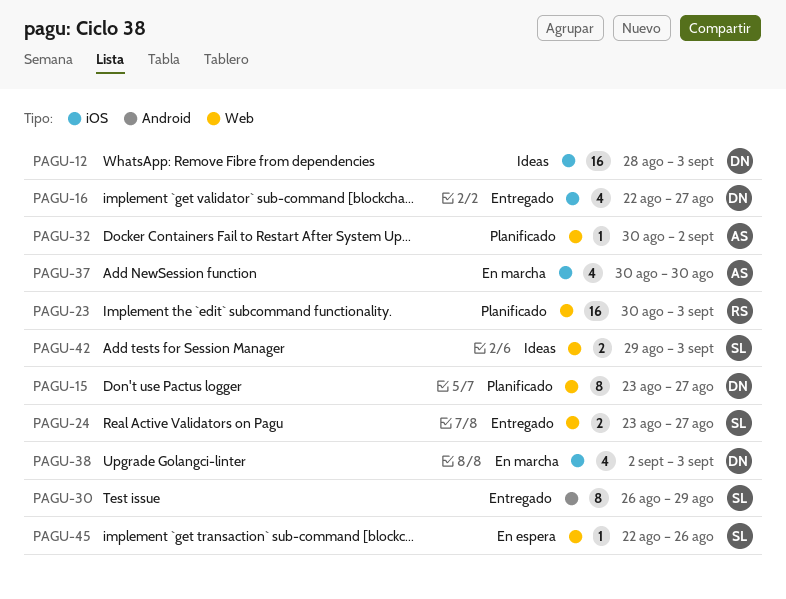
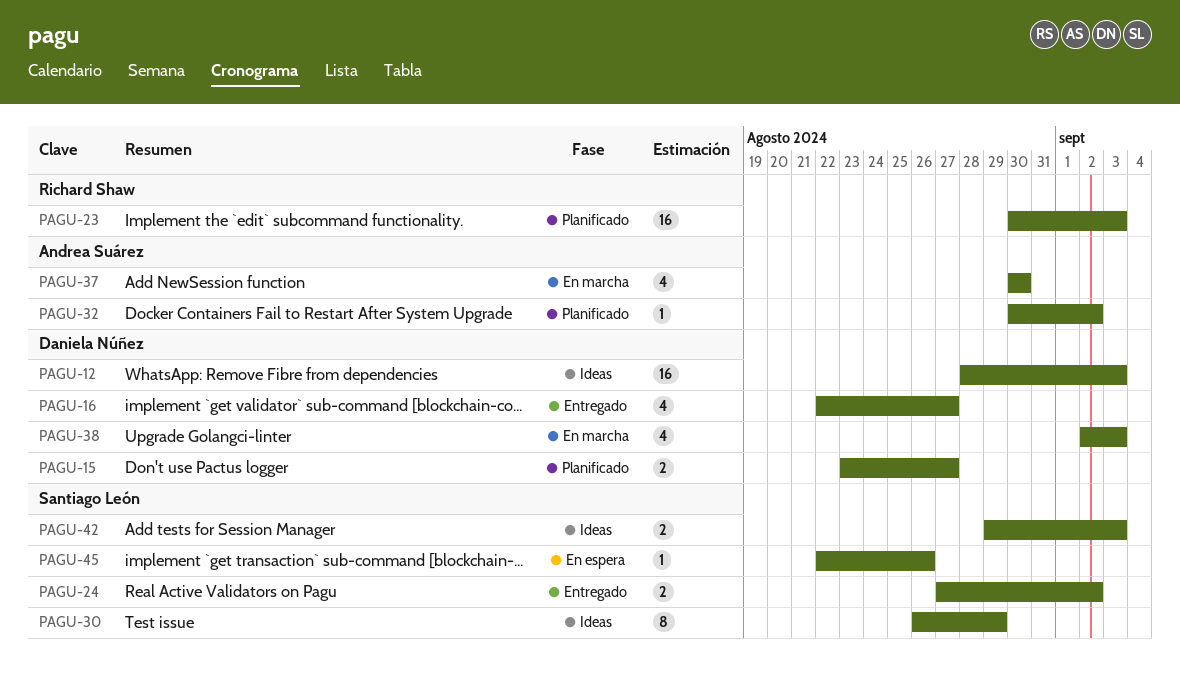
PAGU-15, estimate: 8 -> 2
PAGU-24, start: Aug 23 -> Aug 27
PAGU-24, due: Aug 27 -> Sep 2
PAGU-30, status: Entregado -> Ideas

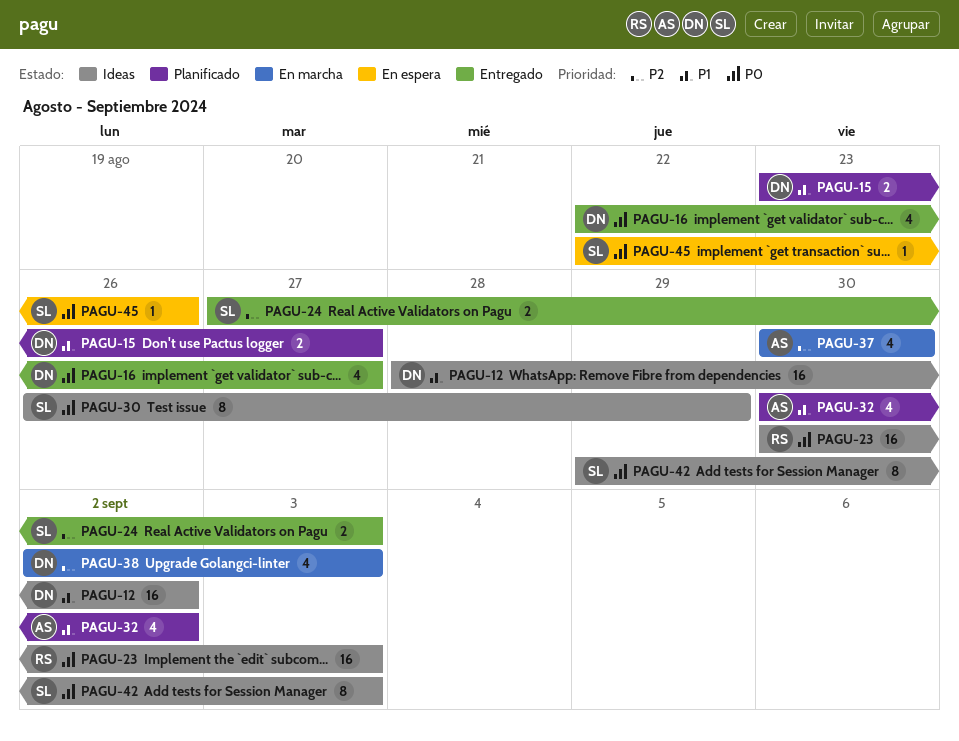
PAGU-12, due: Sep 3 -> Sep 2
PAGU-23, status: Planificado -> Ideas
PAGU-24, due: Sep 2 -> Sep 3
PAGU-32, estimate: 1 -> 4
PAGU-42, estimate: 2 -> 8

